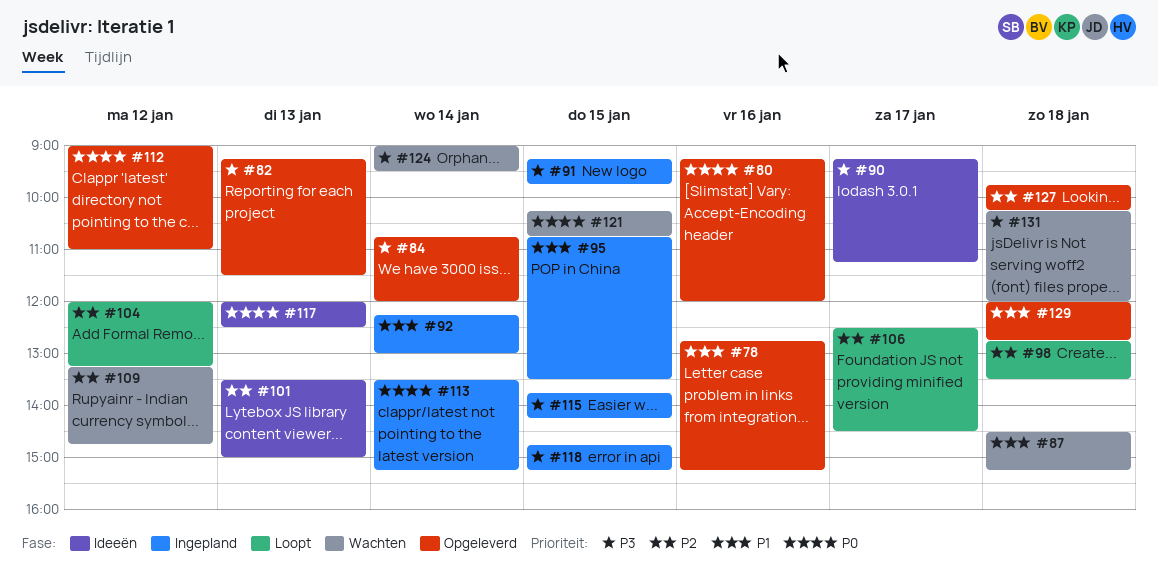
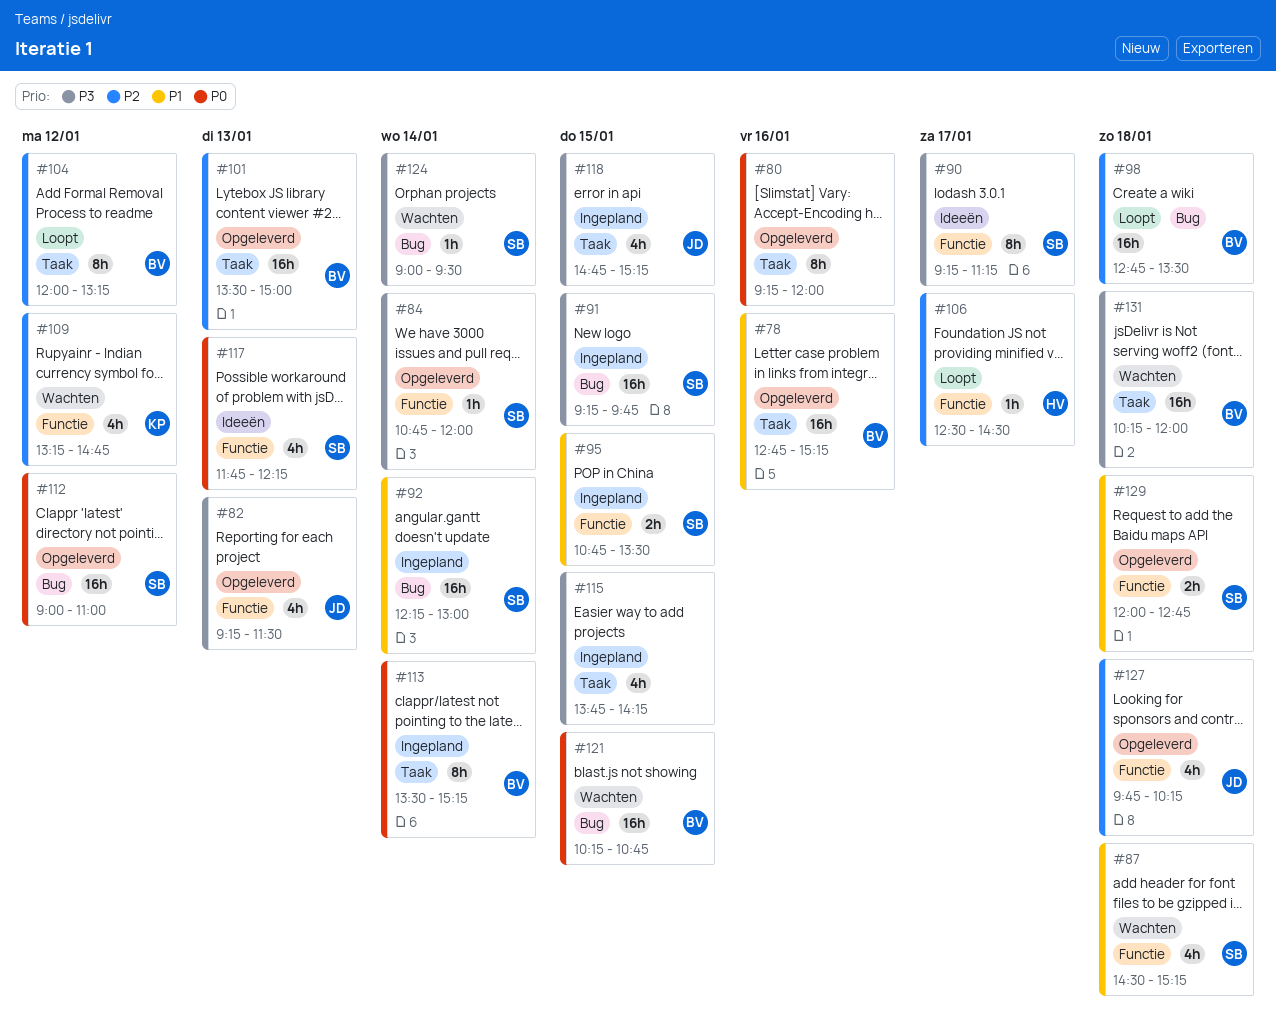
#101, status: Ideeën -> Opgeleverd
#117, begins: 12:00 -> 11:45
#117, ends: 12:30 -> 12:15

